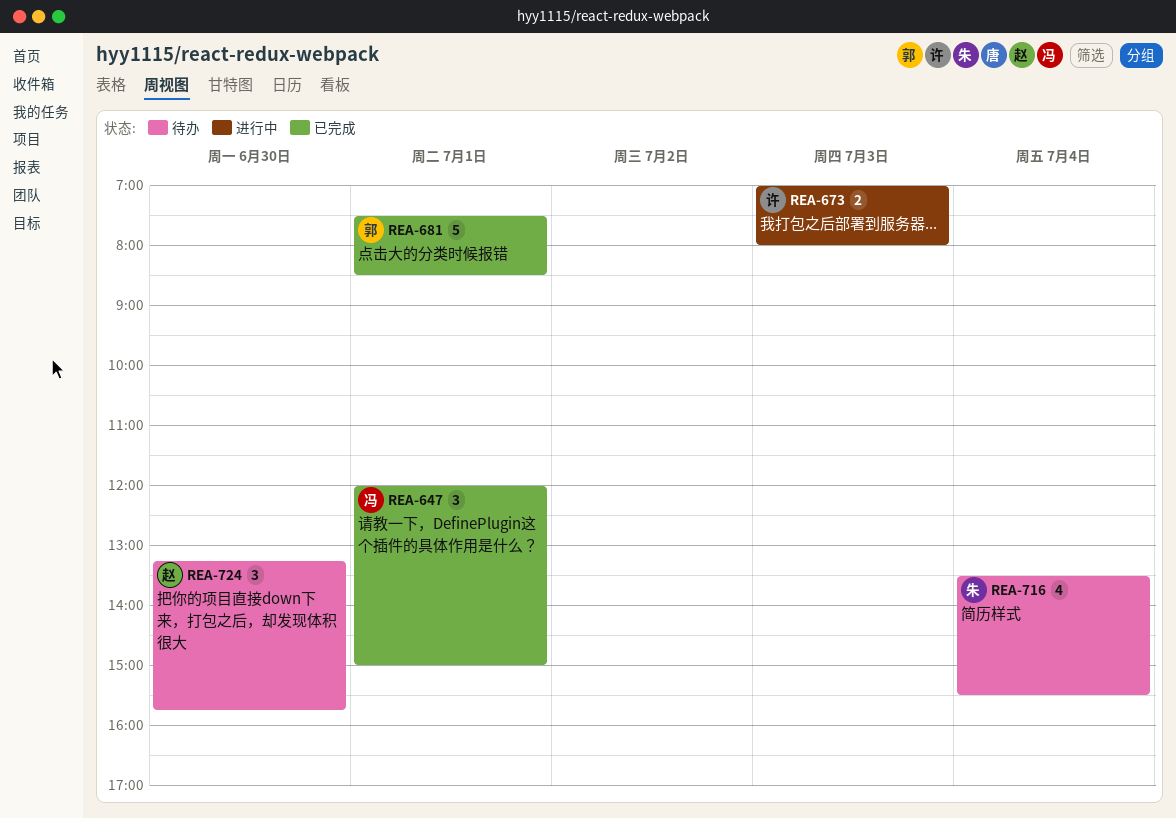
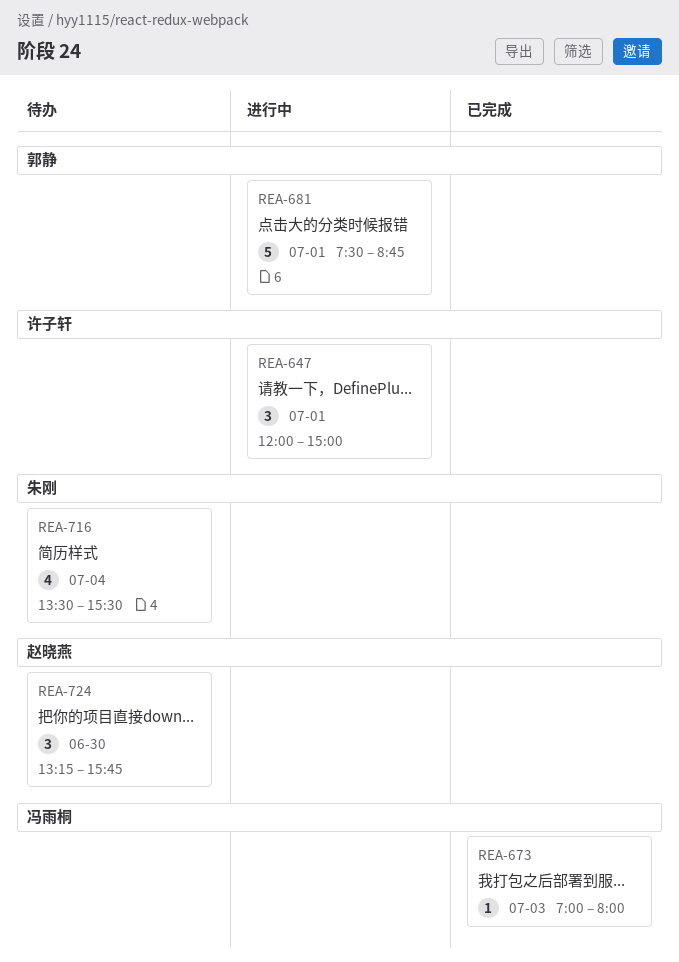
REA-647, status: 已完成 -> 进行中
REA-647, owner: 冯雨桐 -> 许子轩
REA-673, status: 进行中 -> 已完成
REA-673, owner: 许子轩 -> 冯雨桐
REA-673, estimate: 2 -> 1
REA-681, status: 已完成 -> 进行中
REA-681, ends: 08:30 -> 08:45

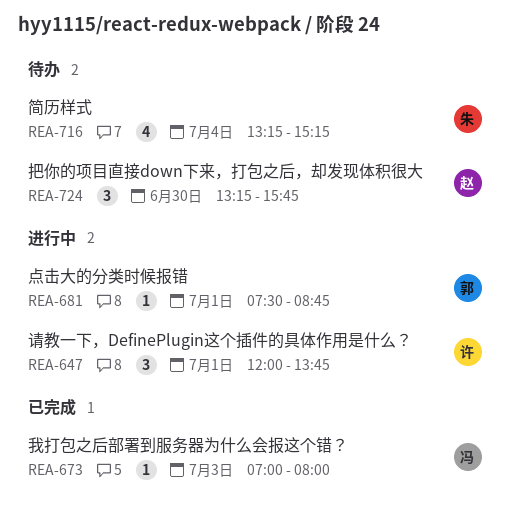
REA-647, ends: 15:00 -> 13:45
REA-681, estimate: 5 -> 1
REA-716, begins: 13:30 -> 13:15
REA-716, ends: 15:30 -> 15:15

